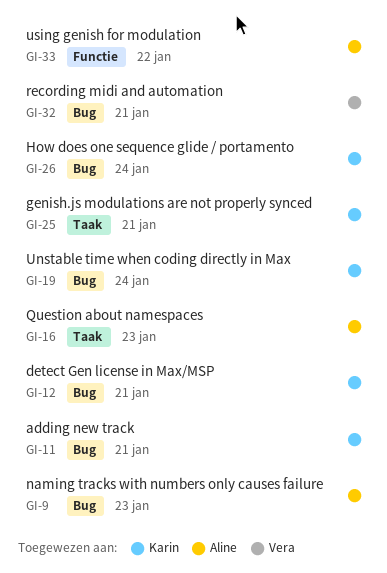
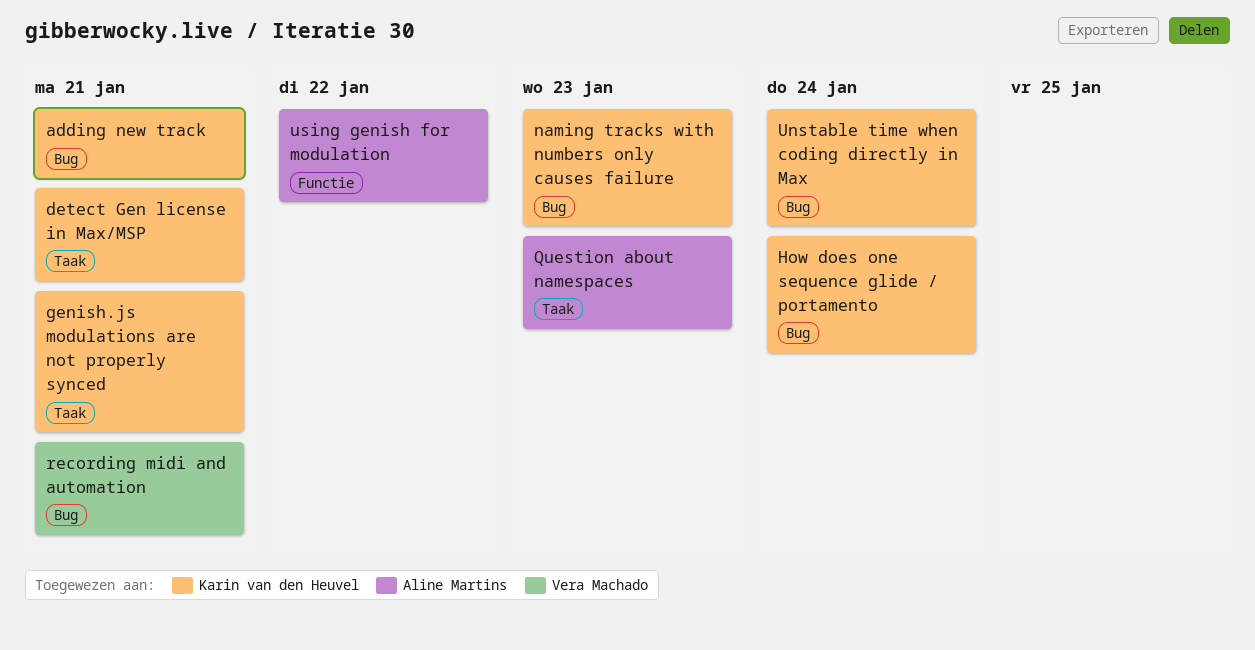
detect Gen license in Max/MSP, label: Bug -> Taak
naming tracks with numbers only causes failure, owner: Aline Martins -> Karin van den Heuvel

